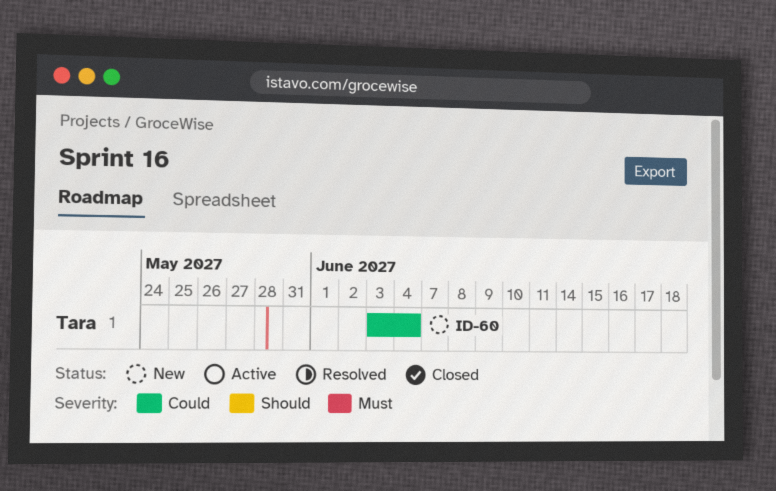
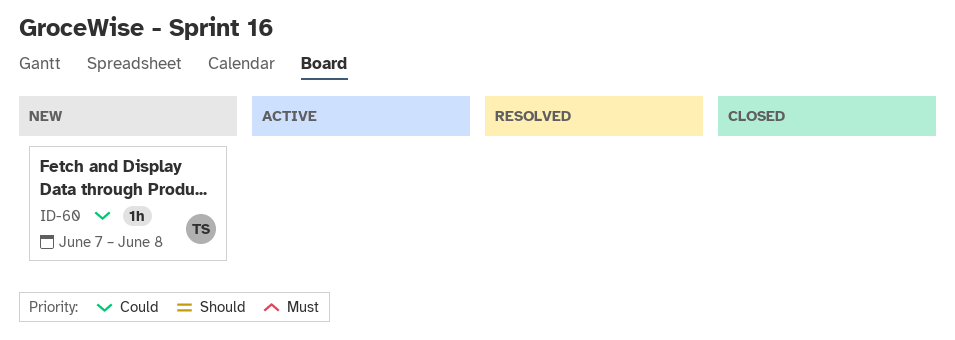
ID-60, start: Jun 3 -> Jun 7
ID-60, due: Jun 4 -> Jun 8

